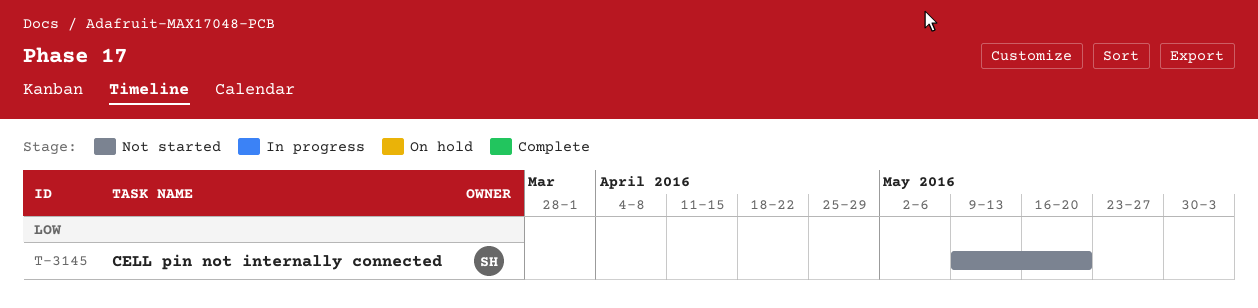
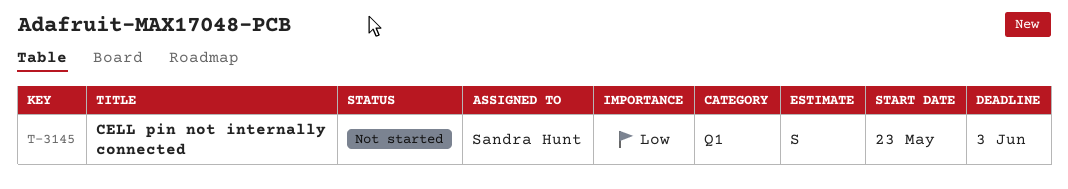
T-3145, start: May 9 -> May 23
T-3145, due: May 20 -> Jun 3

